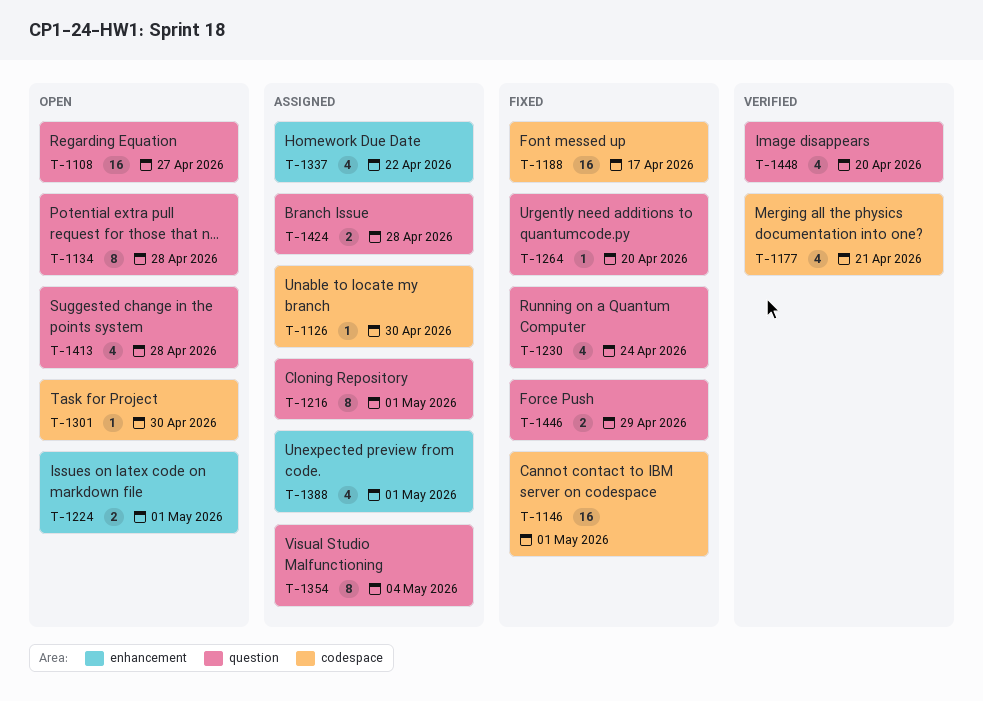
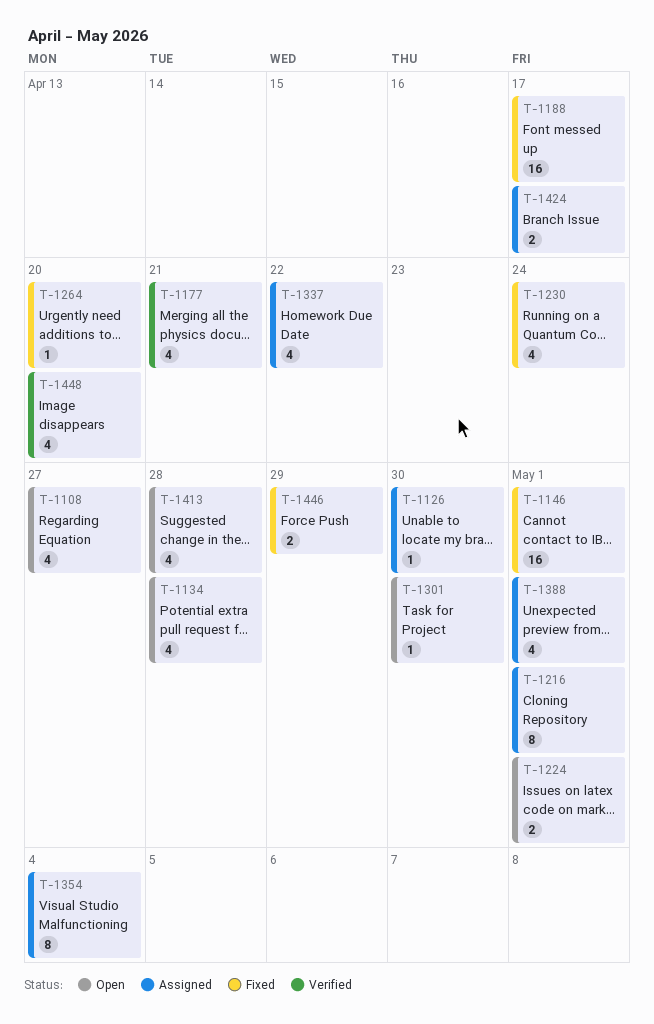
T-1108, estimate: 16 -> 4
T-1134, estimate: 8 -> 4
T-1424, due: Apr 28 -> Apr 17

